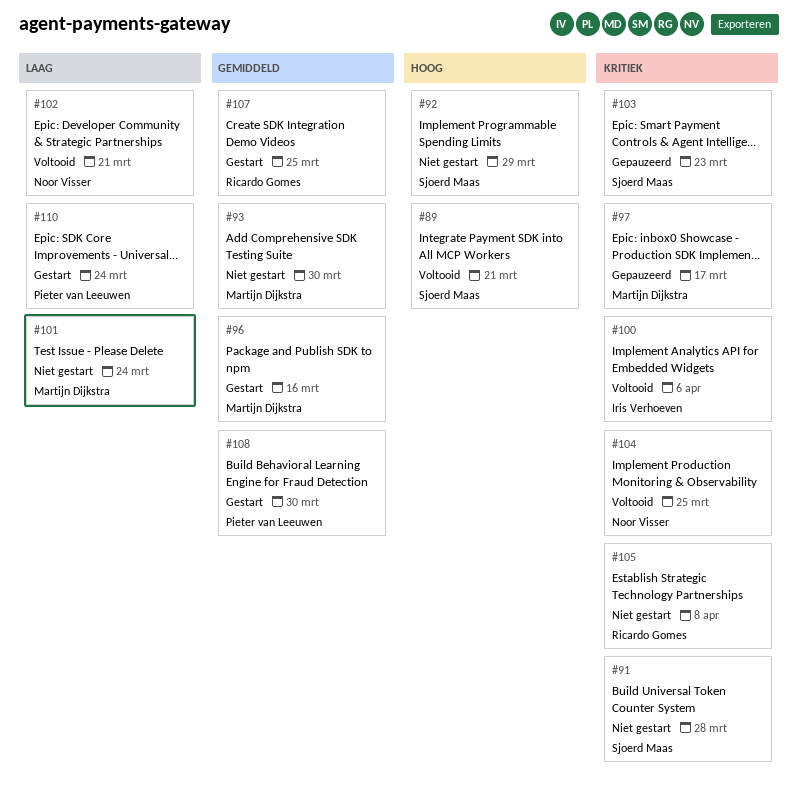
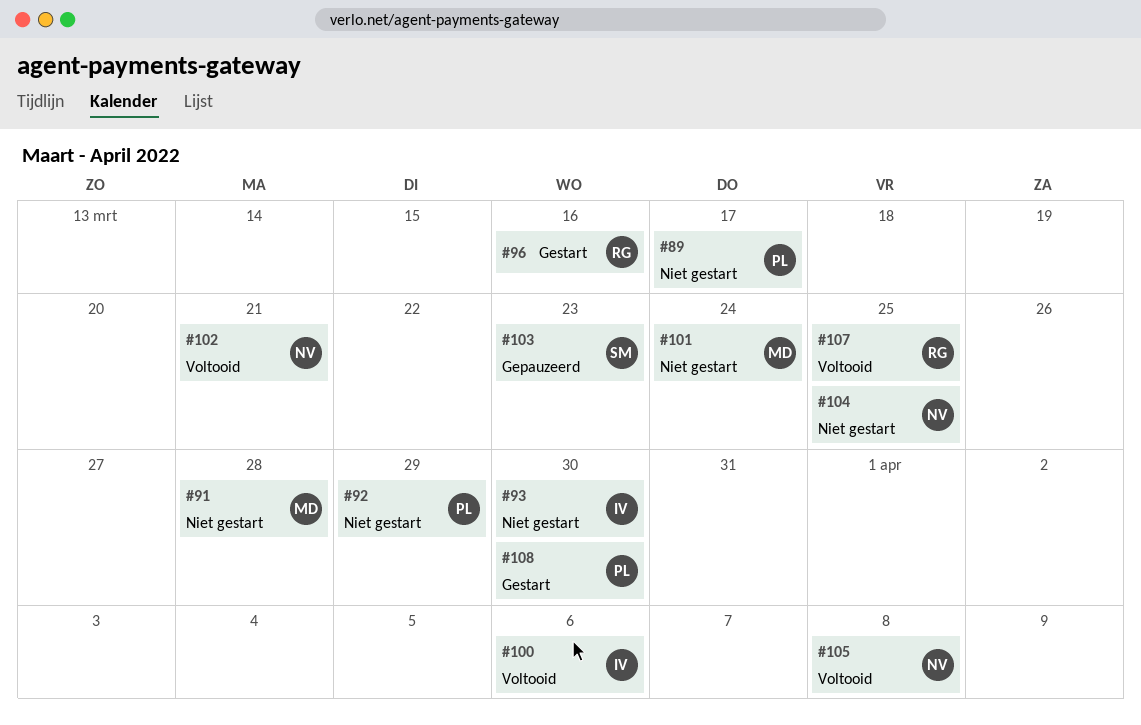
#89, status: Voltooid -> Niet gestart
#89, owner: Sjoerd Maas -> Pieter van Leeuwen
#89, due: Mar 21 -> Mar 17
#91, owner: Sjoerd Maas -> Martijn Dijkstra
#92, owner: Sjoerd Maas -> Pieter van Leeuwen
#93, owner: Martijn Dijkstra -> Iris Verhoeven
#96, owner: Martijn Dijkstra -> Ricardo Gomes
#97: present -> none
#104, status: Voltooid -> Niet gestart
#105, status: Niet gestart -> Voltooid
#105, owner: Ricardo Gomes -> Noor Visser
#107, status: Gestart -> Voltooid
#110: present -> none

